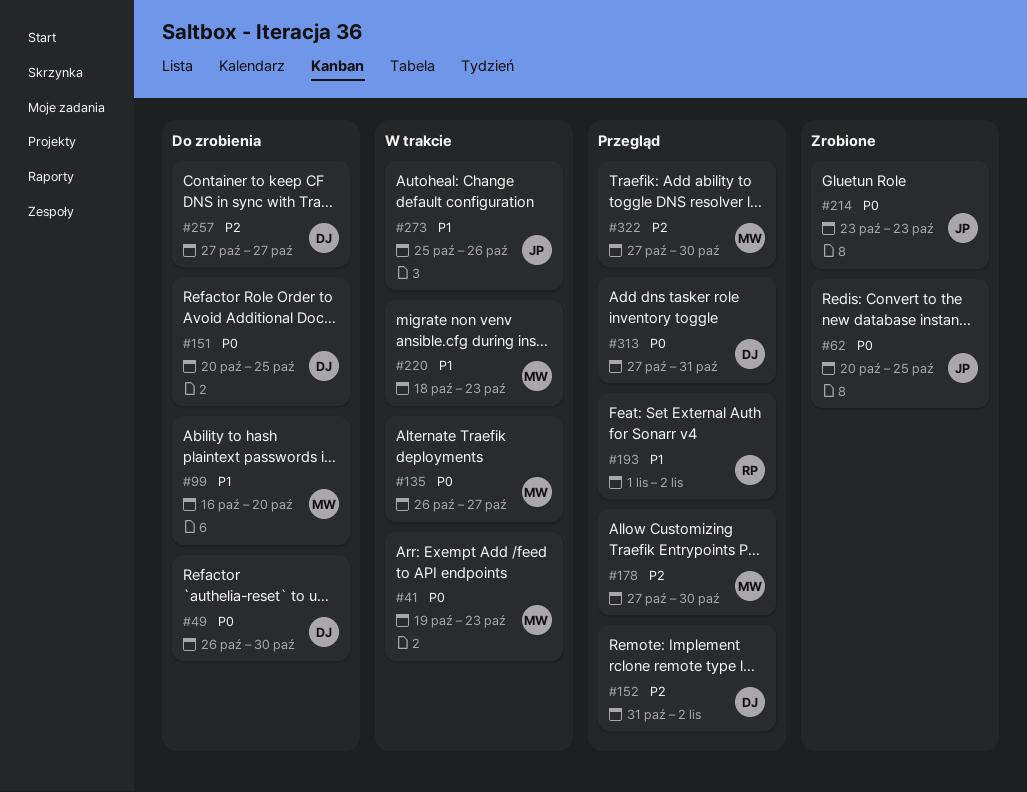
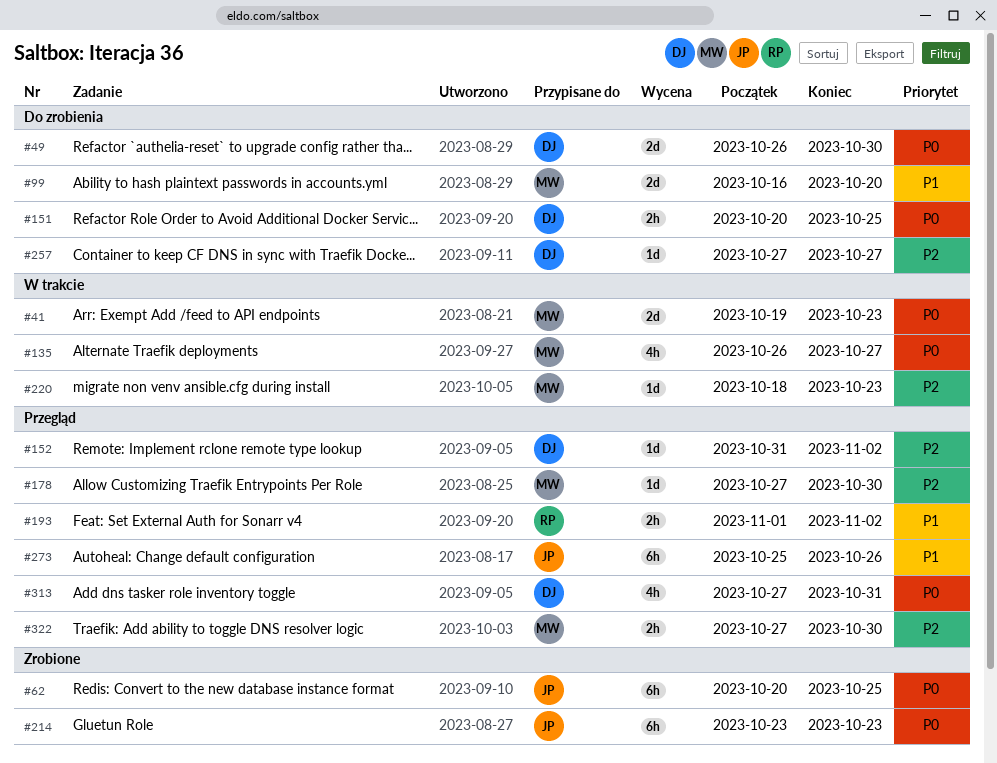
#220, priority: P1 -> P2
#273, status: W trakcie -> Przegląd

